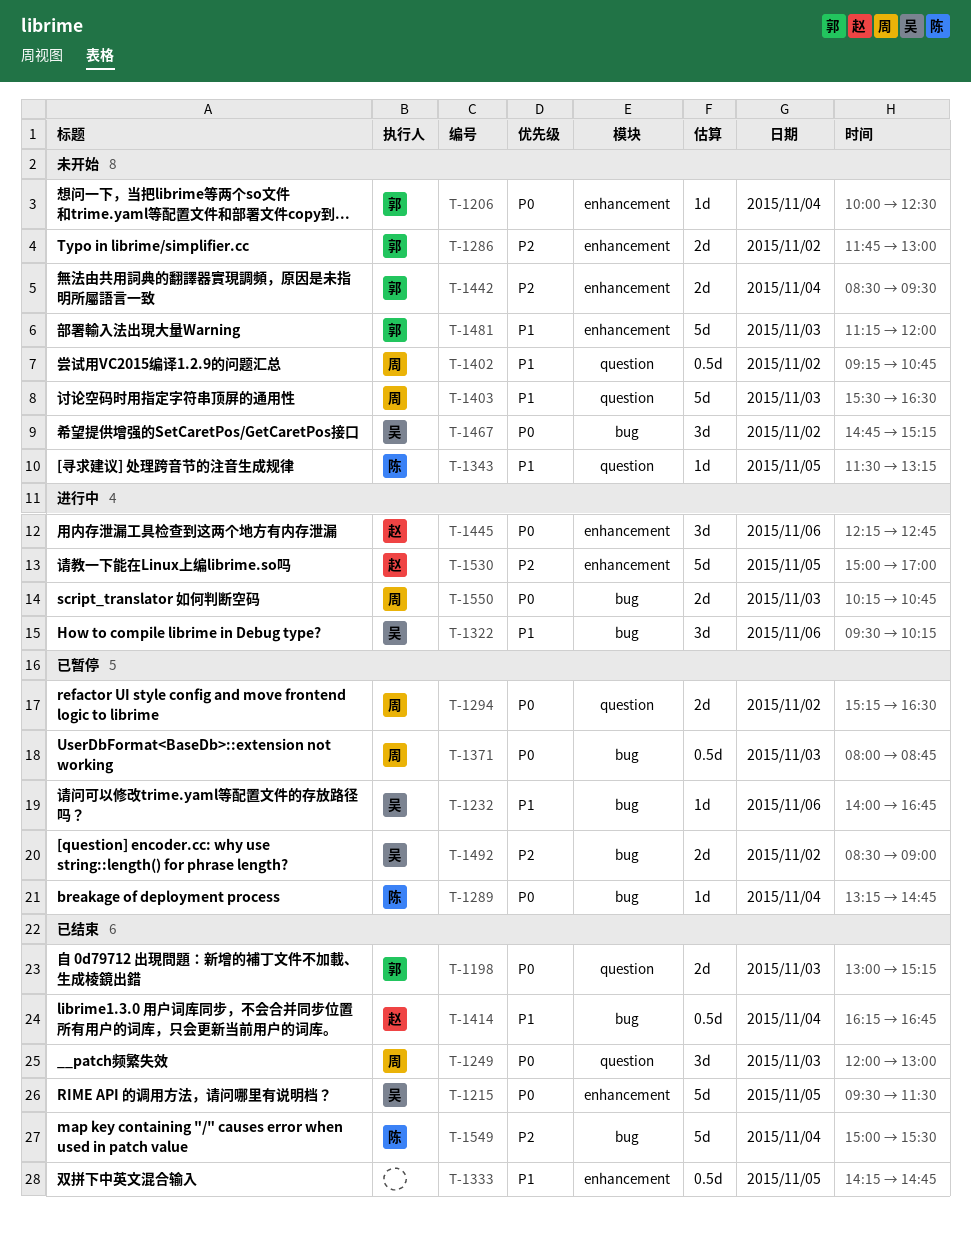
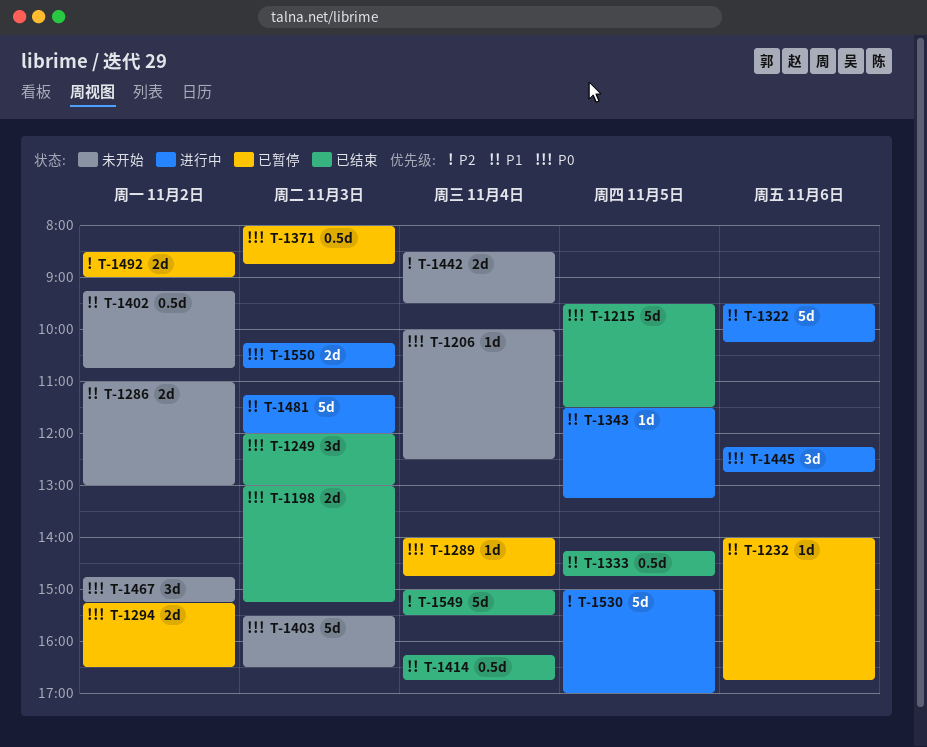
T-1286, priority: P2 -> P1
T-1286, begins: 11:45 -> 11:00
T-1289, begins: 13:15 -> 14:00
T-1322, estimate: 3d -> 5d
T-1343, status: 未开始 -> 进行中
T-1403, priority: P1 -> P0
T-1481, status: 未开始 -> 进行中

